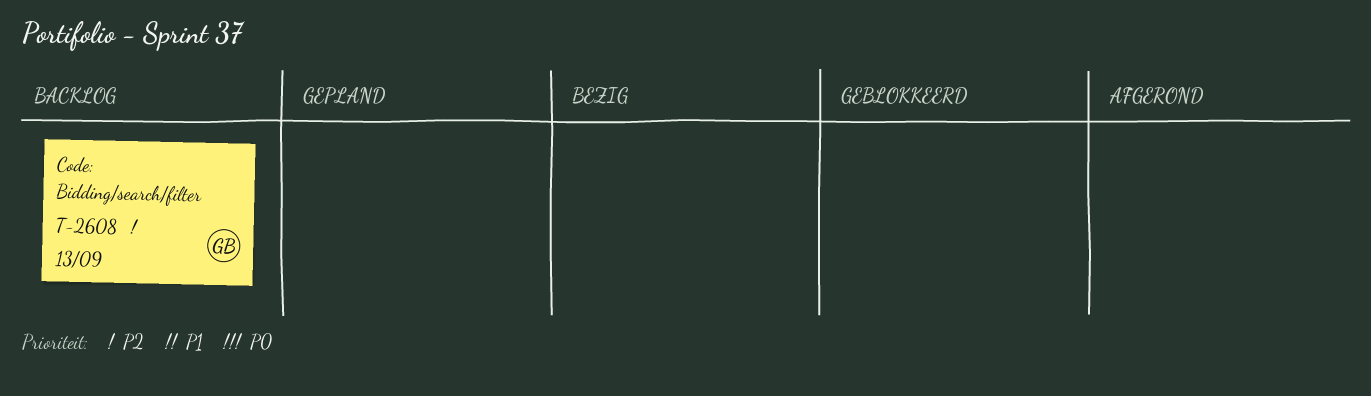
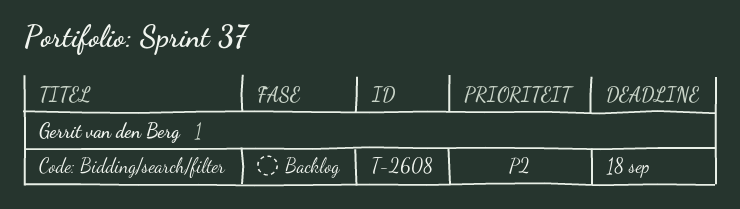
T-2608, due: Sep 13 -> Sep 18

